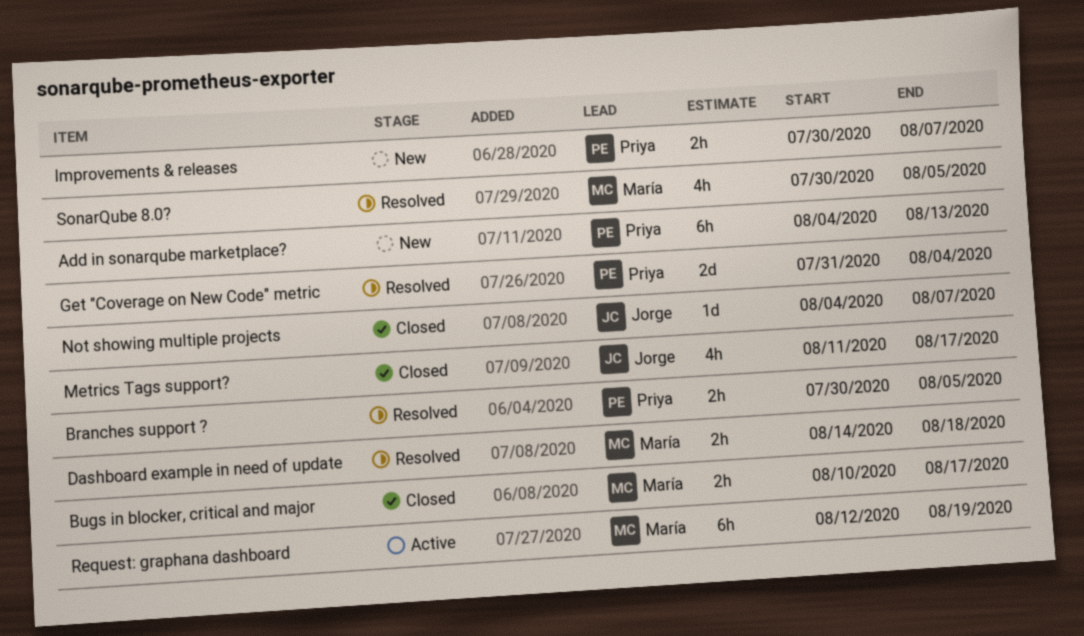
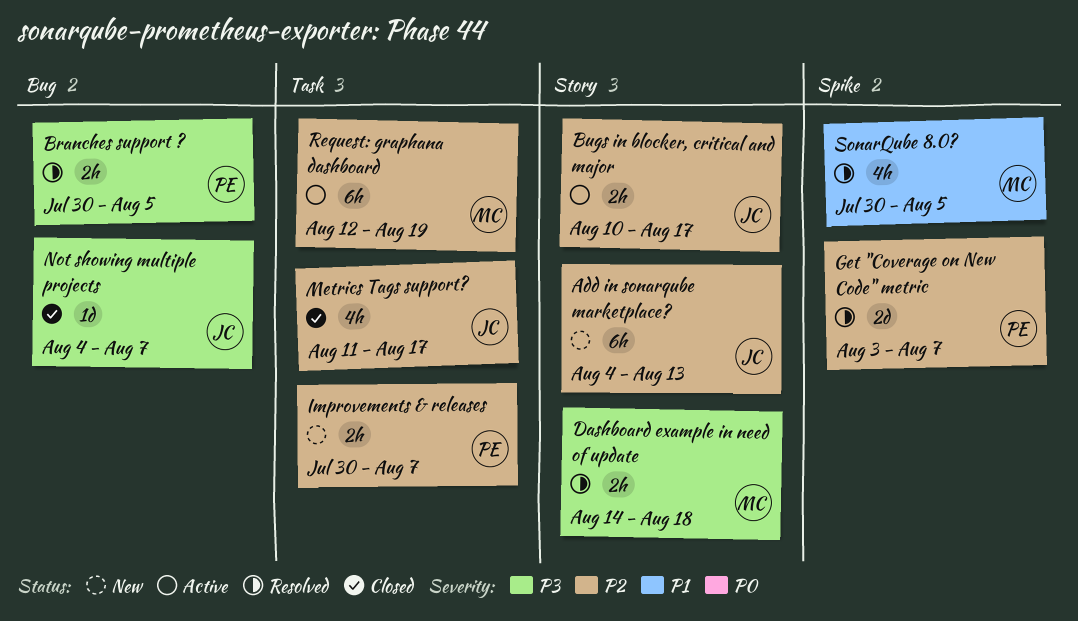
Add in sonarqube marketplace?, owner: Priya -> Jorge
Bugs in blocker, critical and major, status: Closed -> Active
Bugs in blocker, critical and major, owner: María -> Jorge
Get "Coverage on New Code" metric, start: Jul 31 -> Aug 3
Get "Coverage on New Code" metric, due: Aug 4 -> Aug 7

